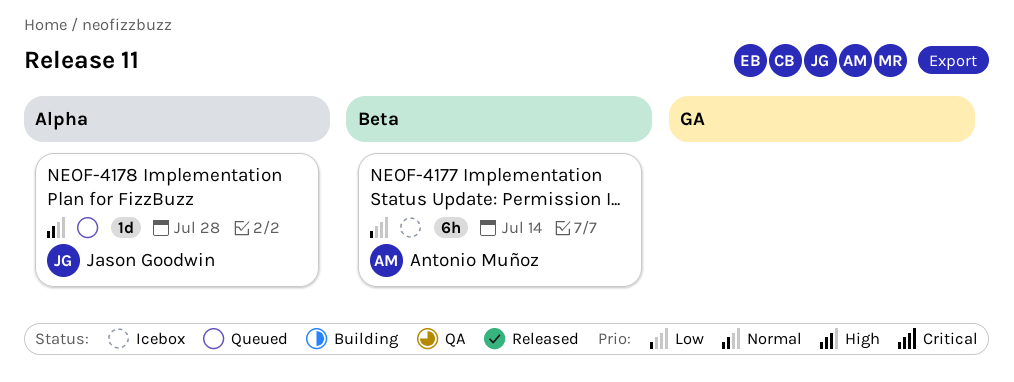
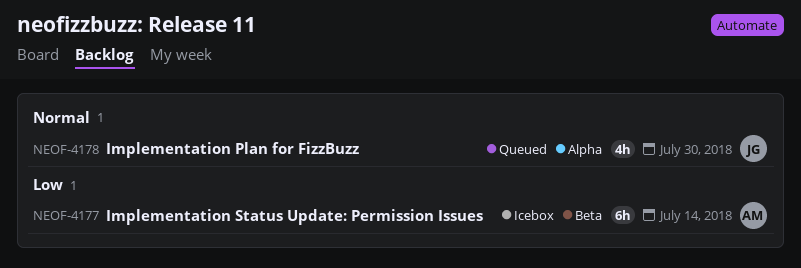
NEOF-4178, estimate: 1d -> 4h
NEOF-4178, due: Jul 28 -> Jul 30

